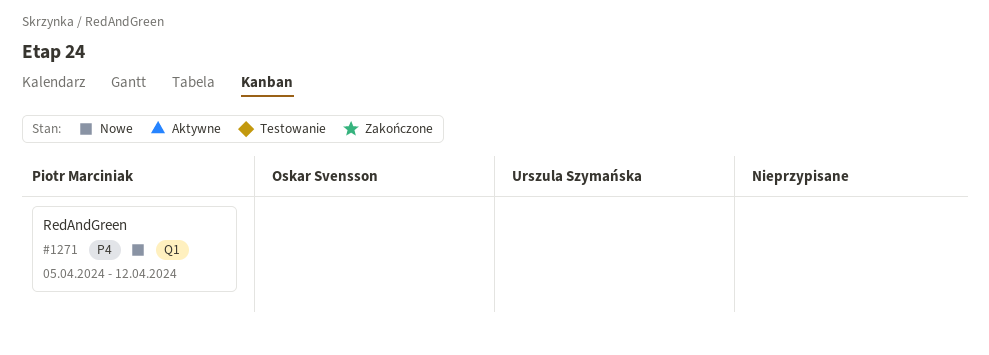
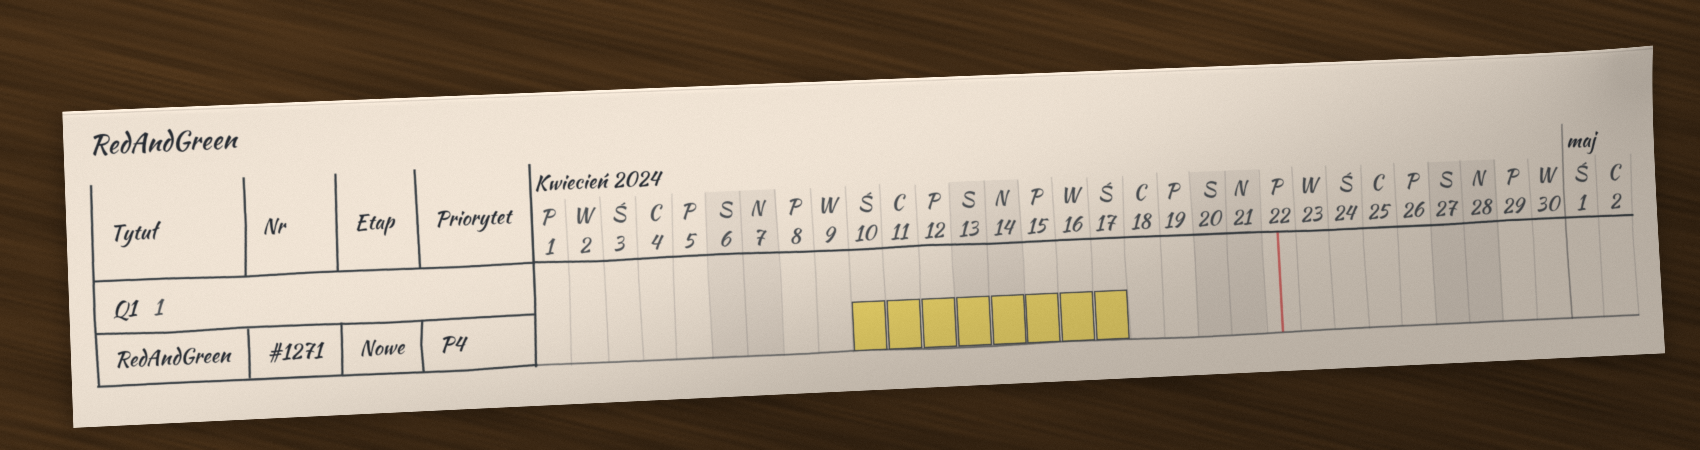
#1271, start: Apr 5 -> Apr 10
#1271, due: Apr 12 -> Apr 17

